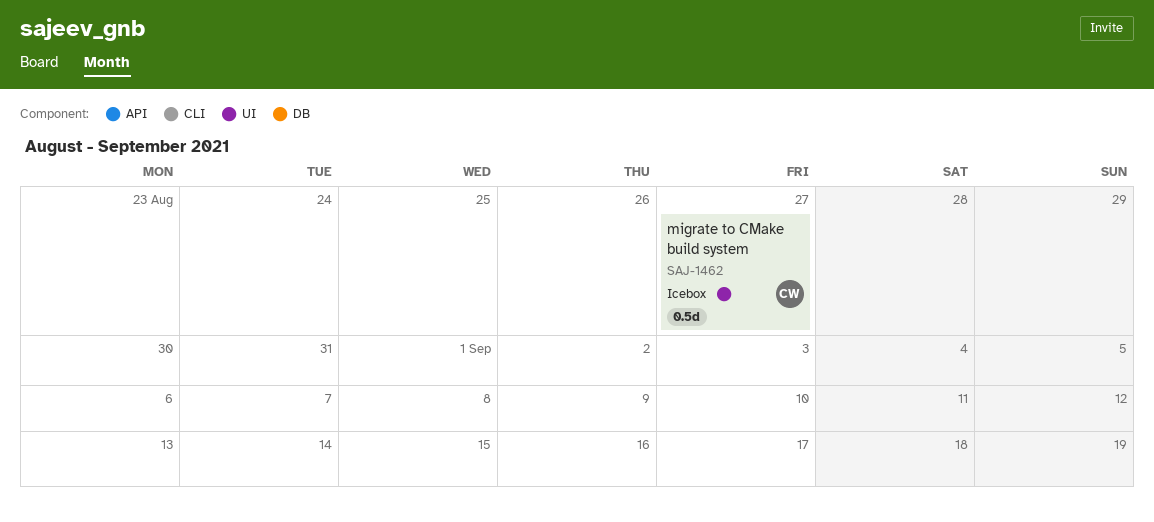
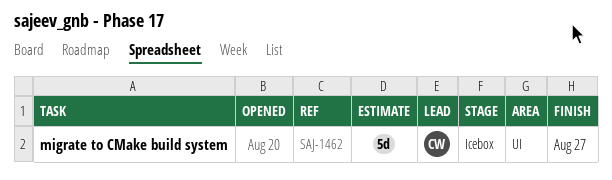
SAJ-1462, estimate: 0.5d -> 5d

